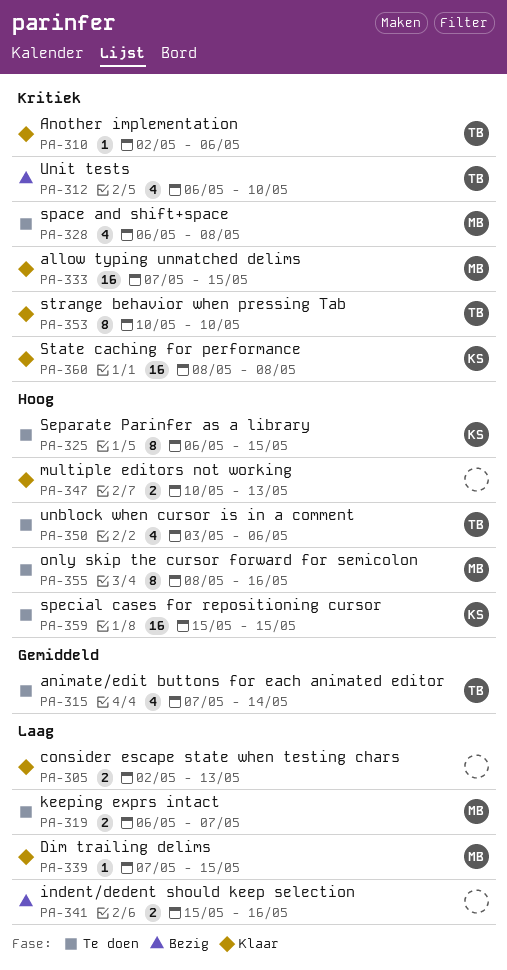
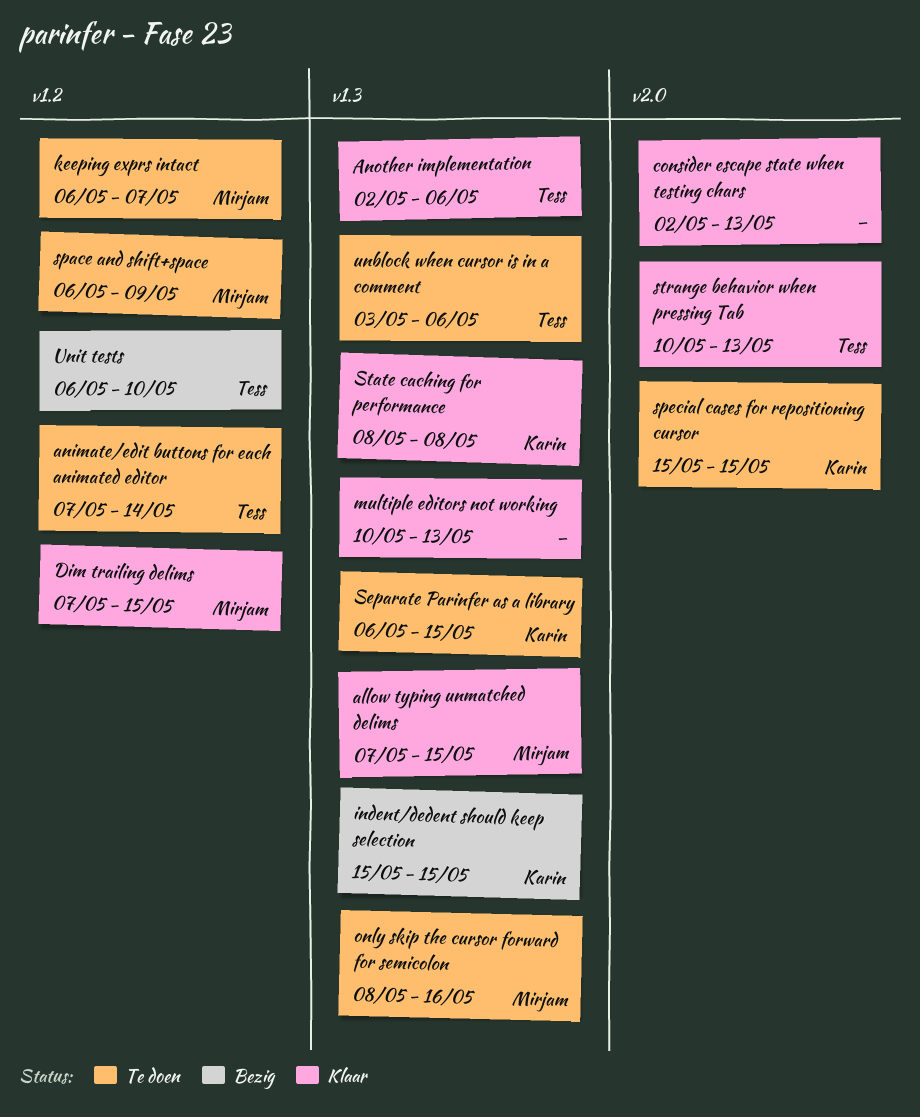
indent/dedent should keep selection, owner: none -> Karin
indent/dedent should keep selection, due: May 16 -> May 15
space and shift+space, due: May 8 -> May 9
strange behavior when pressing Tab, due: May 10 -> May 13

